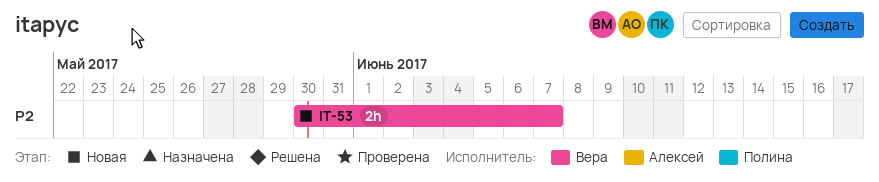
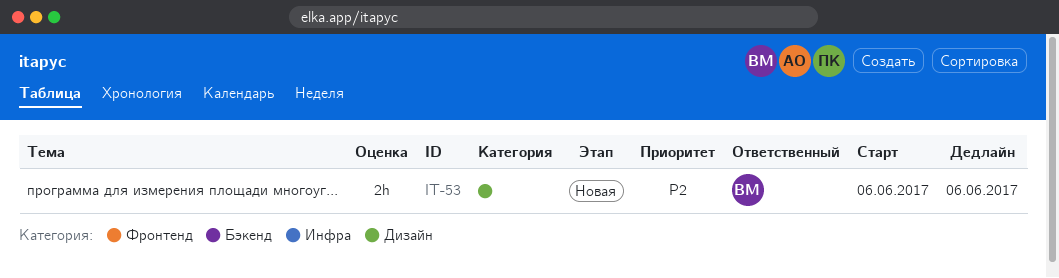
IT-53, start: May 30 -> Jun 6
IT-53, due: Jun 7 -> Jun 6

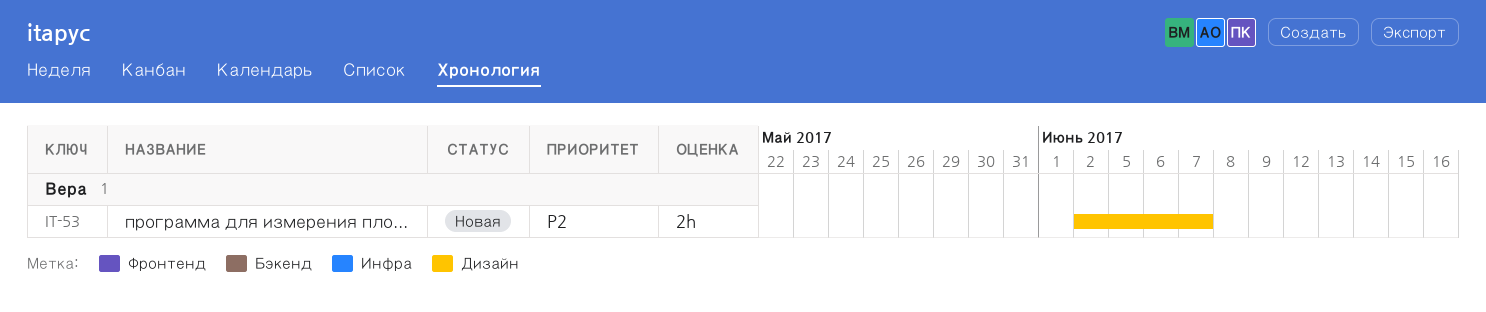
IT-53, start: Jun 6 -> Jun 2
IT-53, due: Jun 6 -> Jun 7

